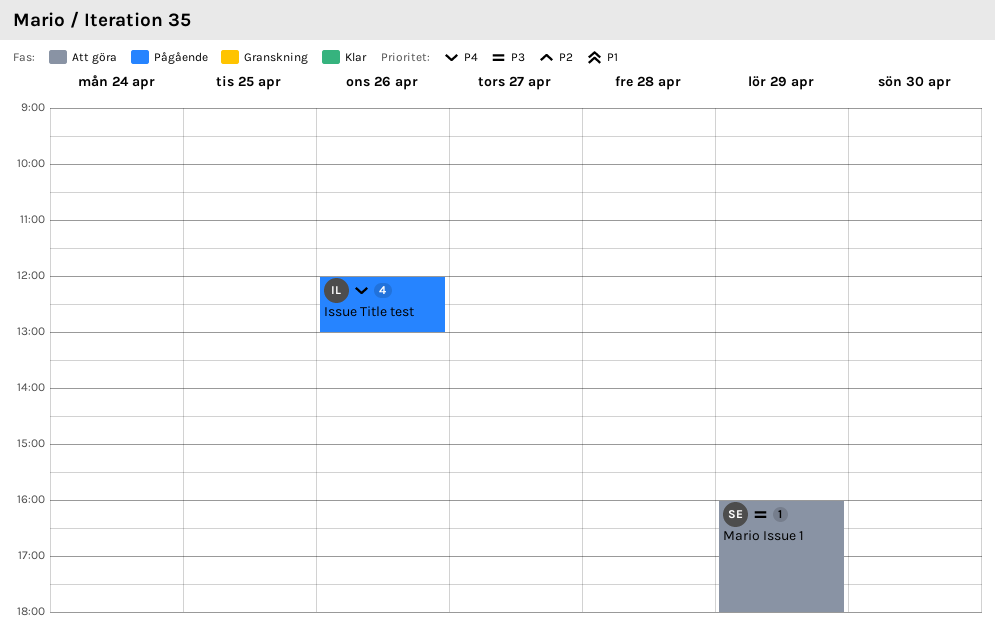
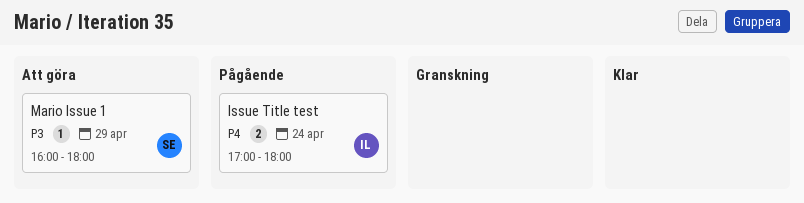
Issue Title test, estimate: 4 -> 2
Issue Title test, day: Apr 26 -> Apr 24
Issue Title test, begins: 12:00 -> 17:00
Issue Title test, ends: 13:00 -> 18:00

